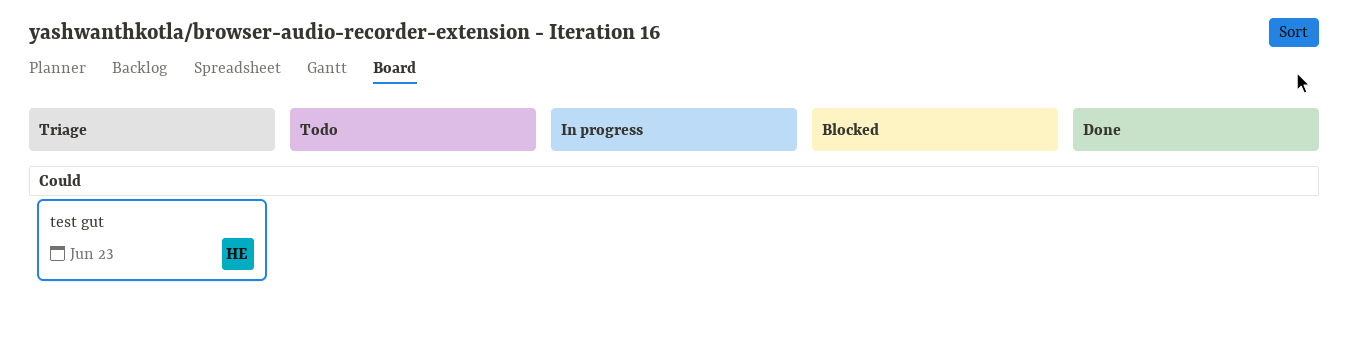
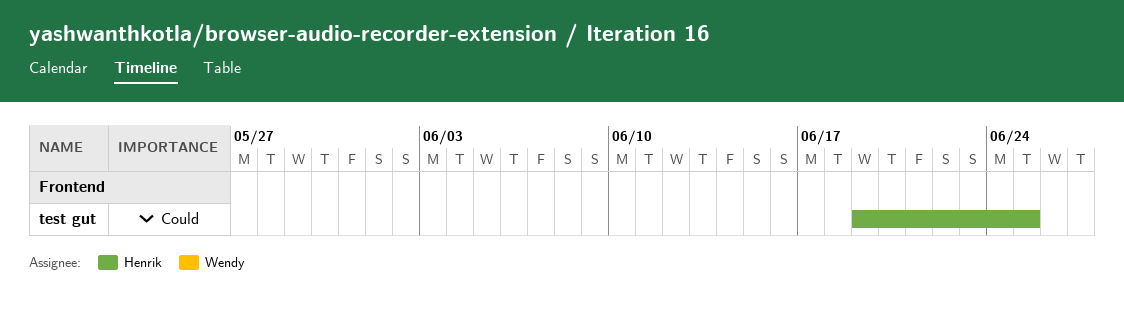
test gut, due: Jun 23 -> Jun 25

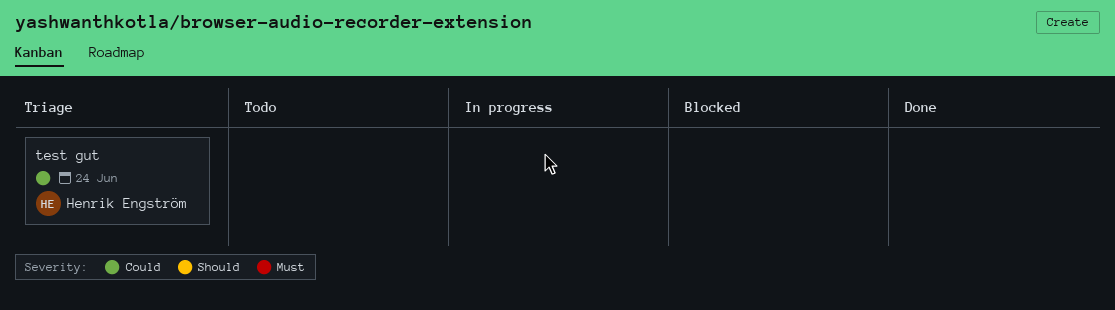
test gut, due: Jun 25 -> Jun 24

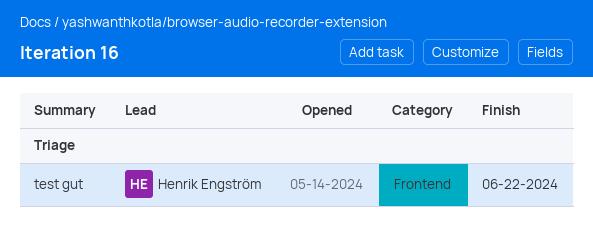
test gut, due: Jun 24 -> Jun 22

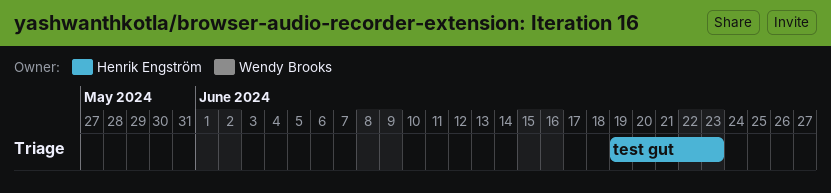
test gut, due: Jun 22 -> Jun 23

